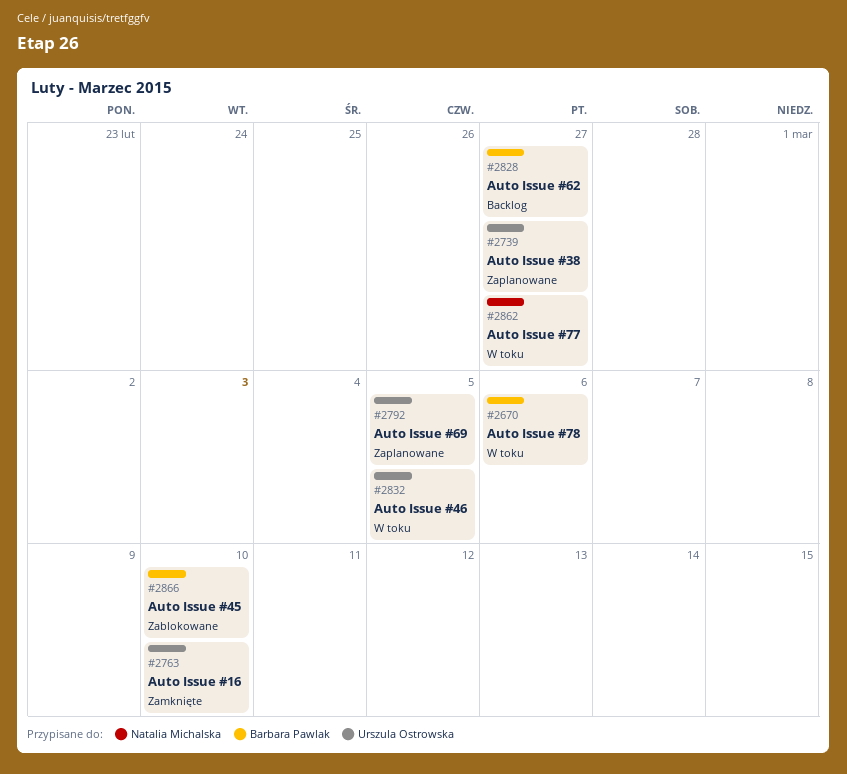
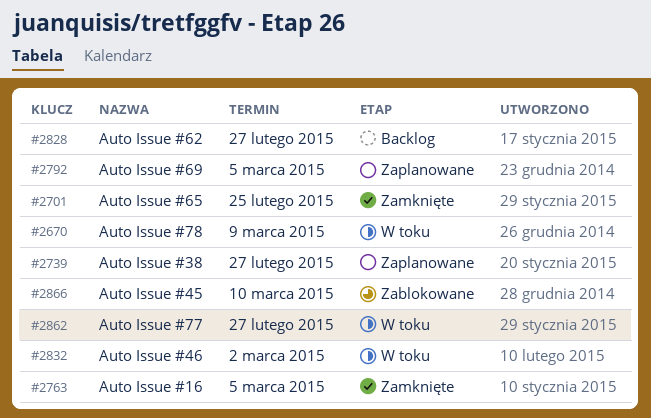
#2670, due: Mar 6 -> Mar 9
#2701: none -> present
#2763, due: Mar 10 -> Mar 5
#2832, due: Mar 5 -> Mar 2

